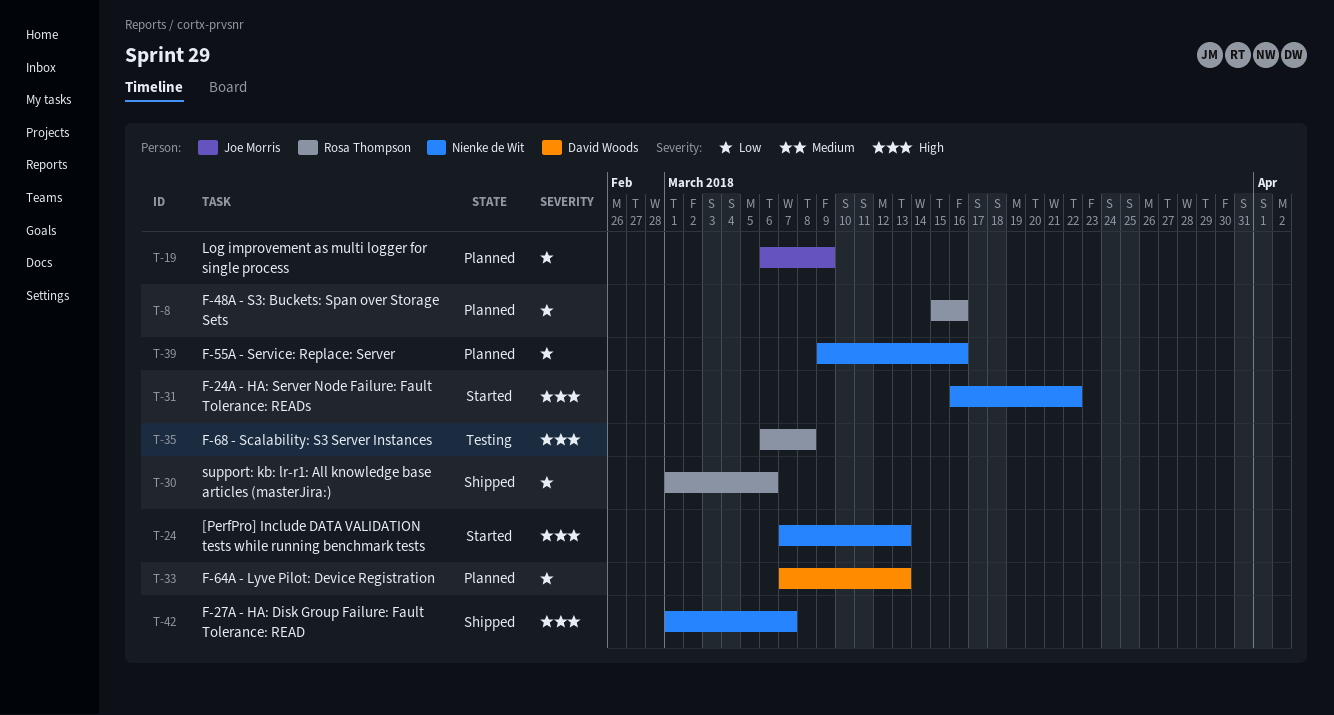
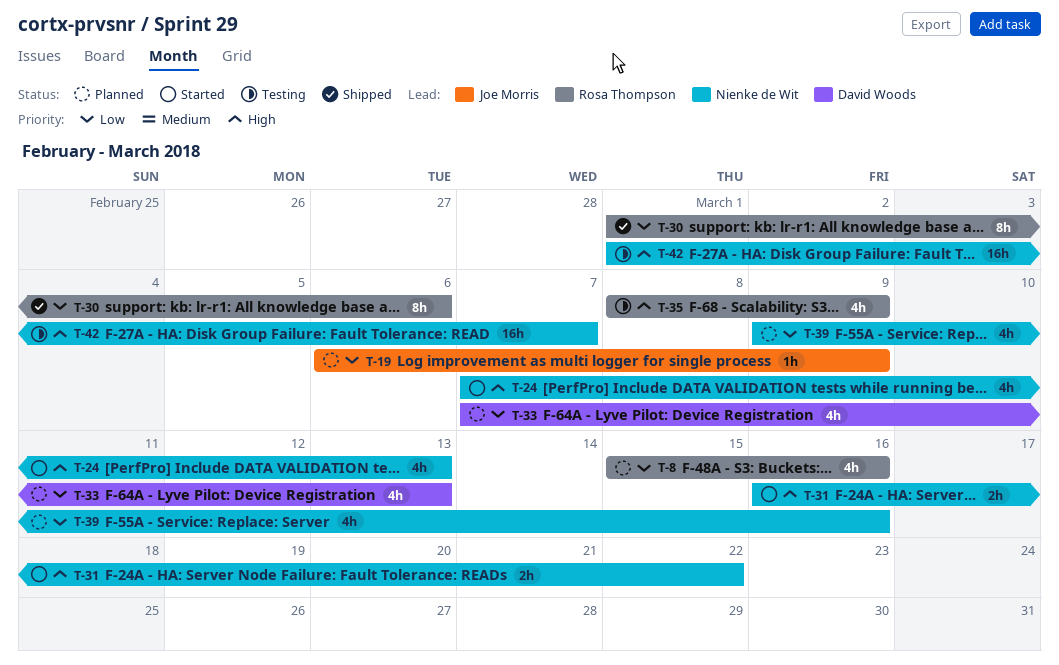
T-35, start: Mar 6 -> Mar 8
T-35, due: Mar 8 -> Mar 9
T-42, status: Shipped -> Testing

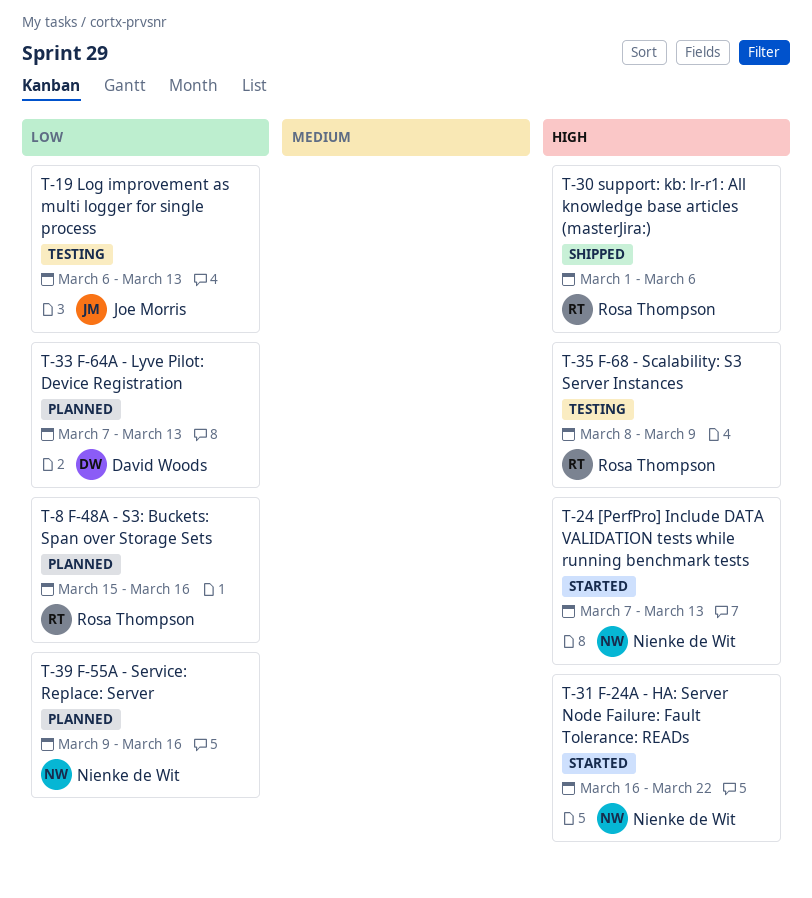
T-19, status: Planned -> Testing
T-19, due: Mar 9 -> Mar 13
T-30, priority: Low -> High
T-42: present -> none

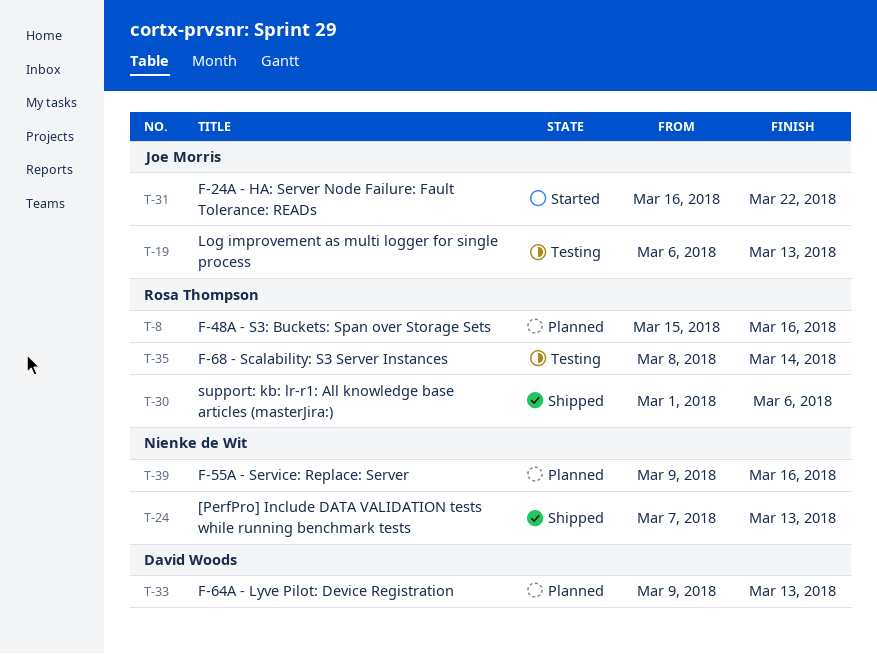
T-24, status: Started -> Shipped
T-31, owner: Nienke de Wit -> Joe Morris
T-33, start: Mar 7 -> Mar 9
T-35, due: Mar 9 -> Mar 14

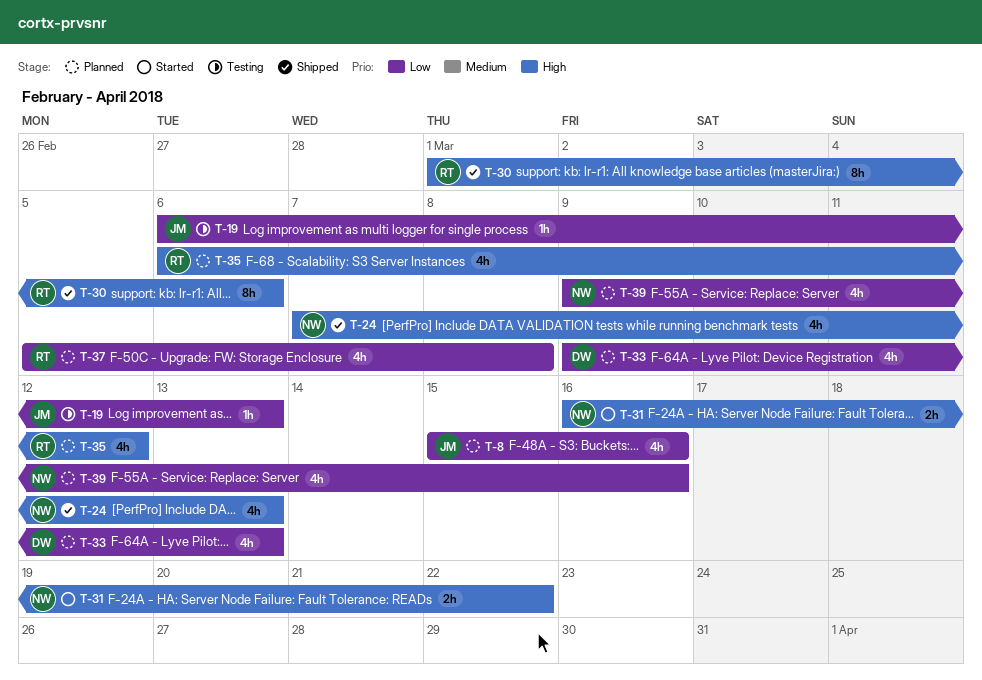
T-8, owner: Rosa Thompson -> Joe Morris
T-31, owner: Joe Morris -> Nienke de Wit
T-35, status: Testing -> Planned
T-35, start: Mar 8 -> Mar 6
T-35, due: Mar 14 -> Mar 12
T-37: none -> present

